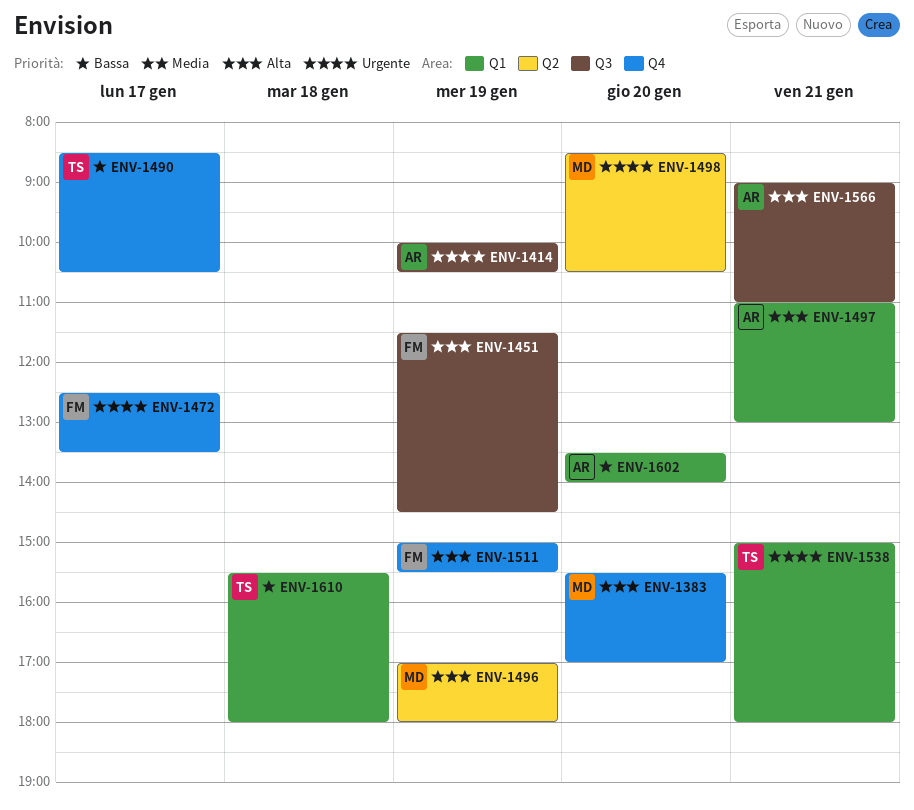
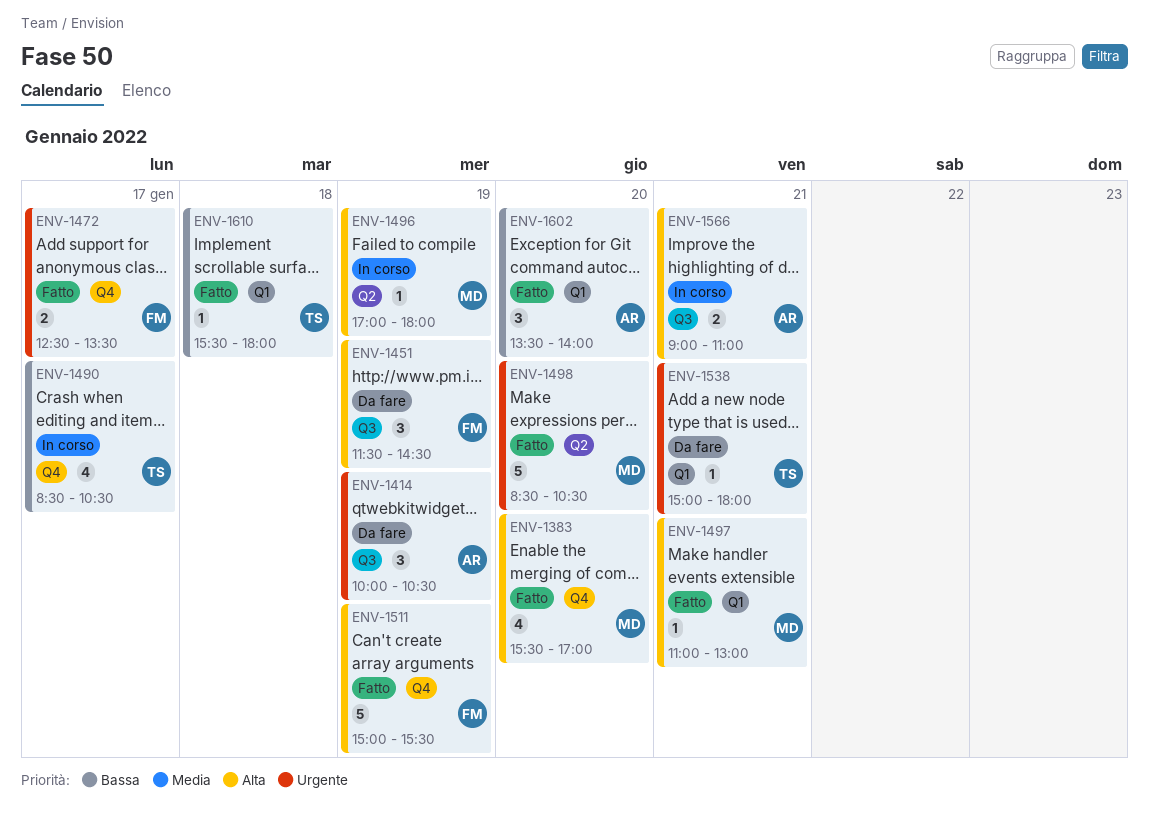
ENV-1497, owner: AR -> MD

